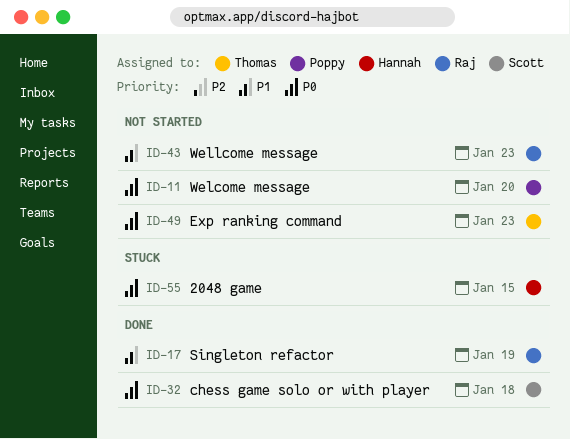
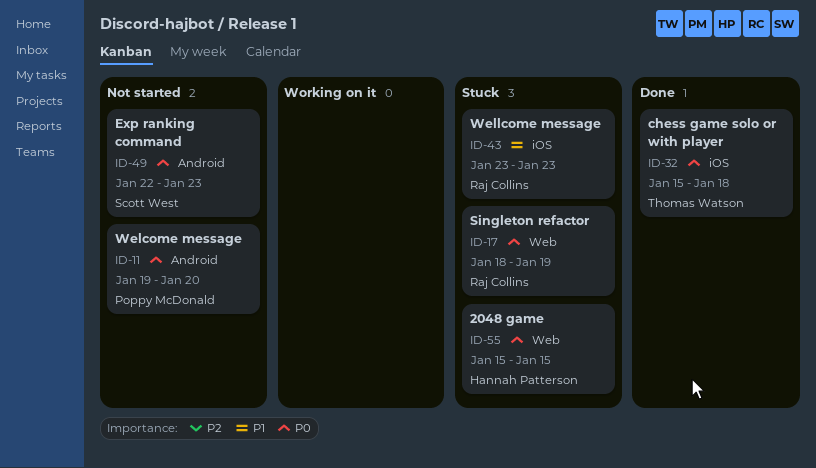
ID-17, status: Done -> Stuck
ID-17, priority: P1 -> P0
ID-32, owner: Scott West -> Thomas Watson
ID-43, status: Not started -> Stuck
ID-49, owner: Thomas Watson -> Scott West

